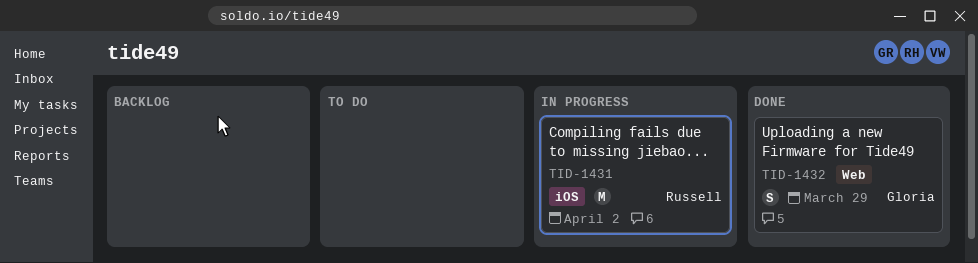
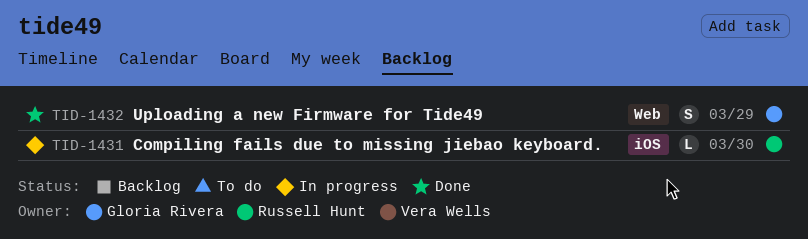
TID-1431, estimate: M -> L
TID-1431, due: Apr 2 -> Mar 30

